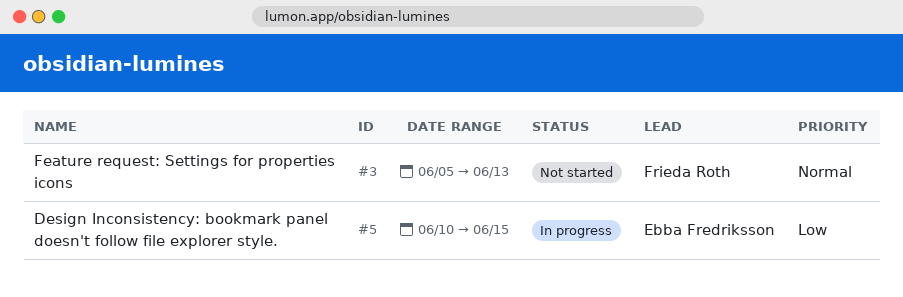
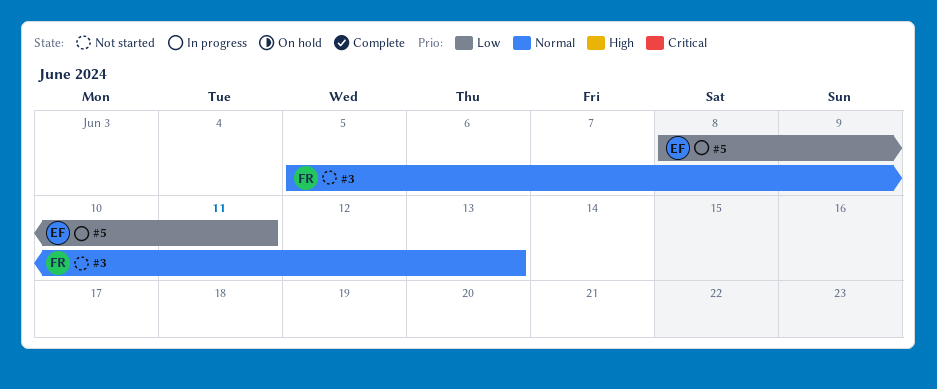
#5, start: Jun 10 -> Jun 8
#5, due: Jun 15 -> Jun 11

